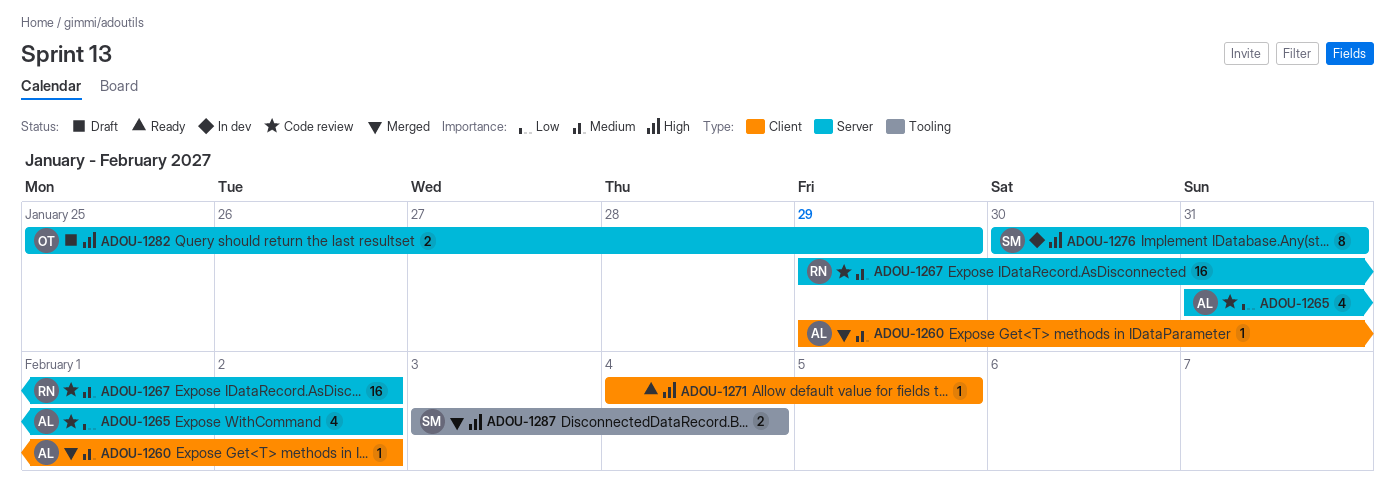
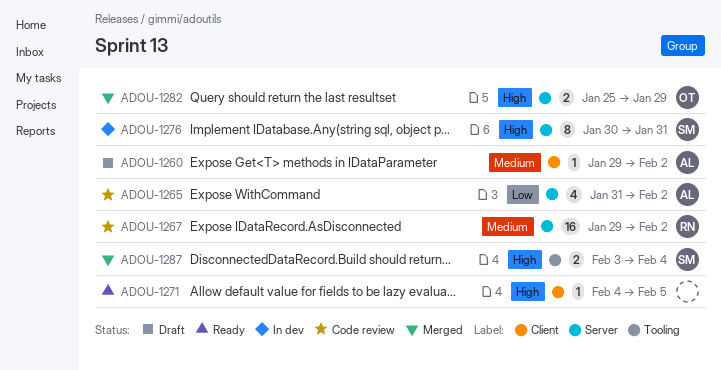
ADOU-1260, status: Merged -> Draft
ADOU-1282, status: Draft -> Merged

